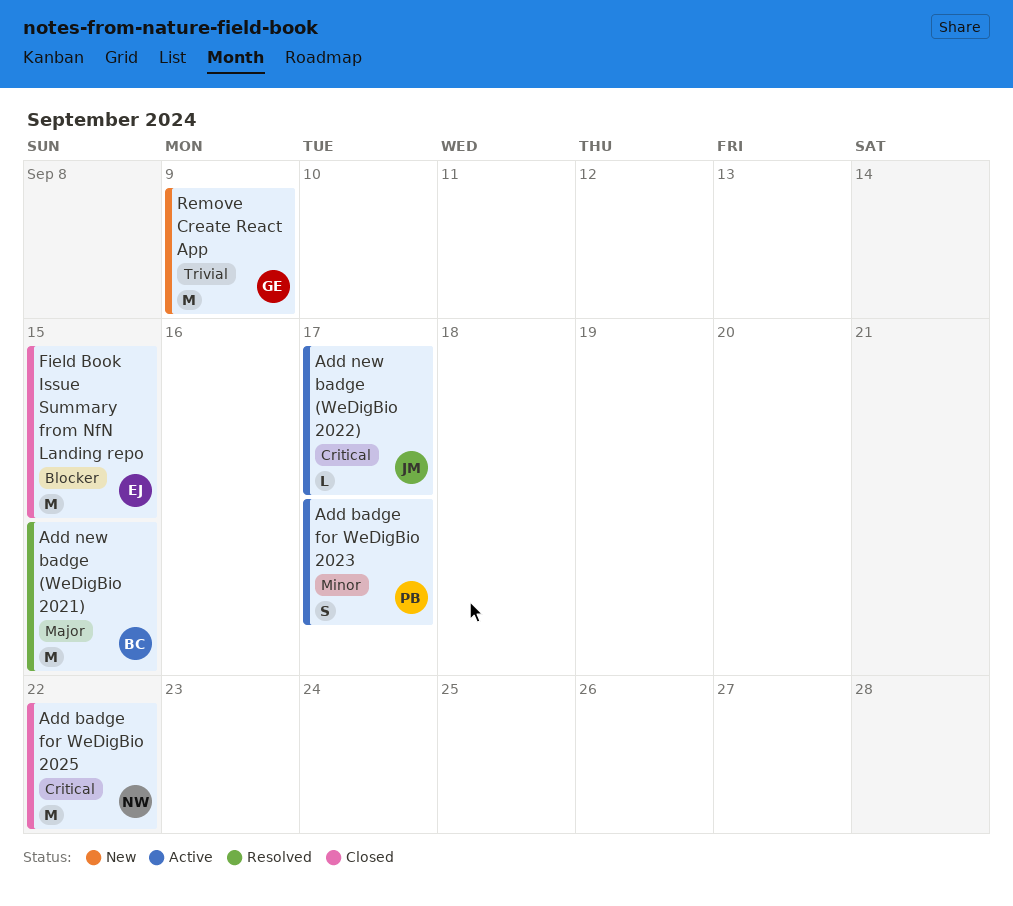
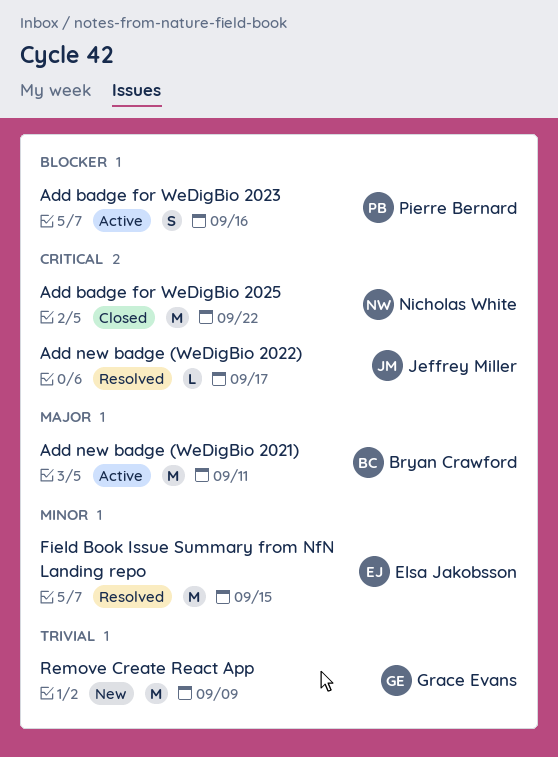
Add badge for WeDigBio 2023, priority: Minor -> Blocker
Add badge for WeDigBio 2023, due: Sep 17 -> Sep 16
Add new badge (WeDigBio 2021), status: Resolved -> Active
Add new badge (WeDigBio 2021), due: Sep 15 -> Sep 11
Add new badge (WeDigBio 2022), status: Active -> Resolved
Field Book Issue Summary from NfN Landing repo, status: Closed -> Resolved
Field Book Issue Summary from NfN Landing repo, priority: Blocker -> Minor

